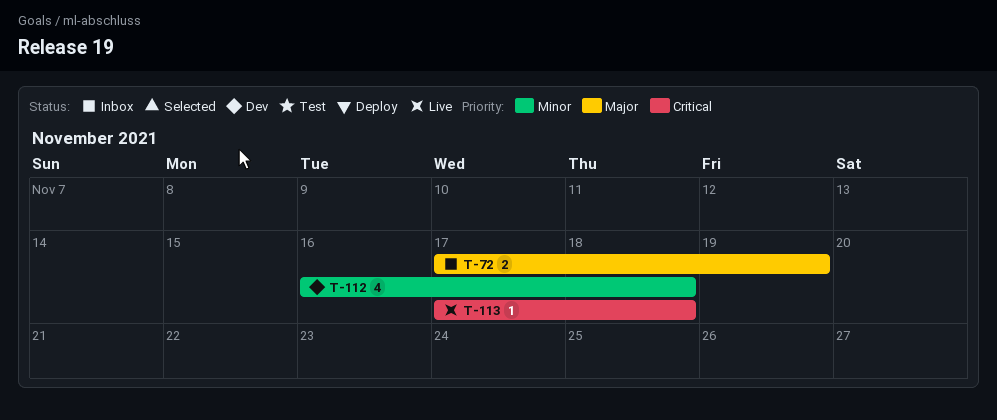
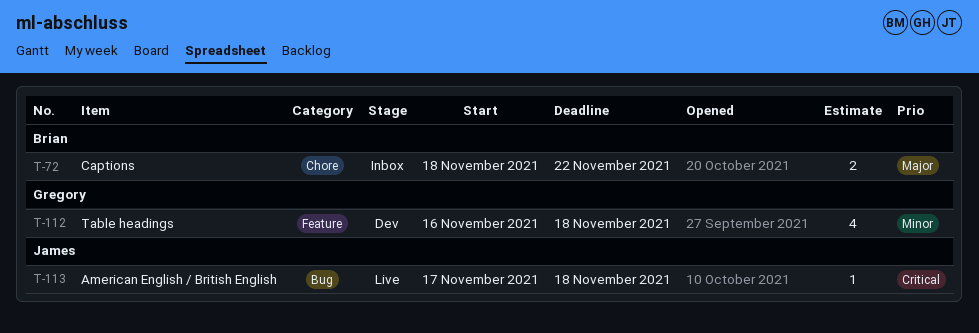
T-72, start: Nov 17 -> Nov 18
T-72, due: Nov 19 -> Nov 22

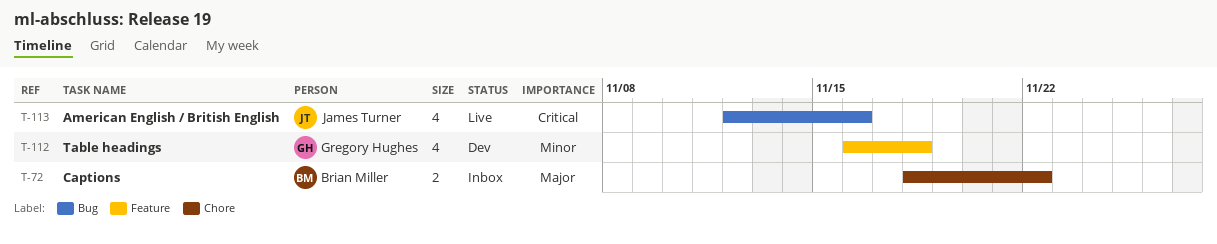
T-113, estimate: 1 -> 4
T-113, start: Nov 17 -> Nov 12
T-113, due: Nov 18 -> Nov 16

